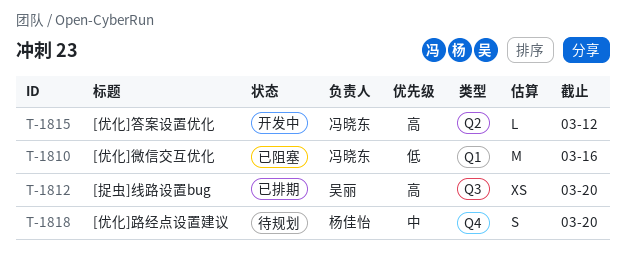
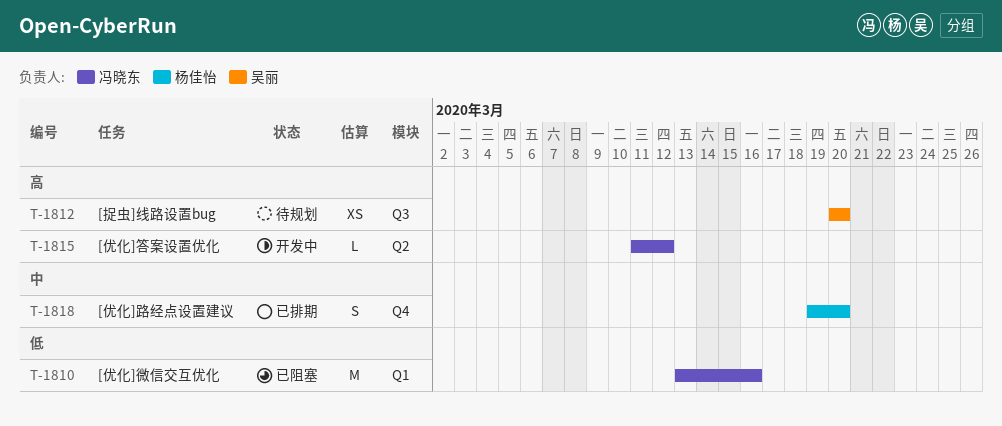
T-1812, status: 已排期 -> 待规划
T-1818, status: 待规划 -> 已排期

